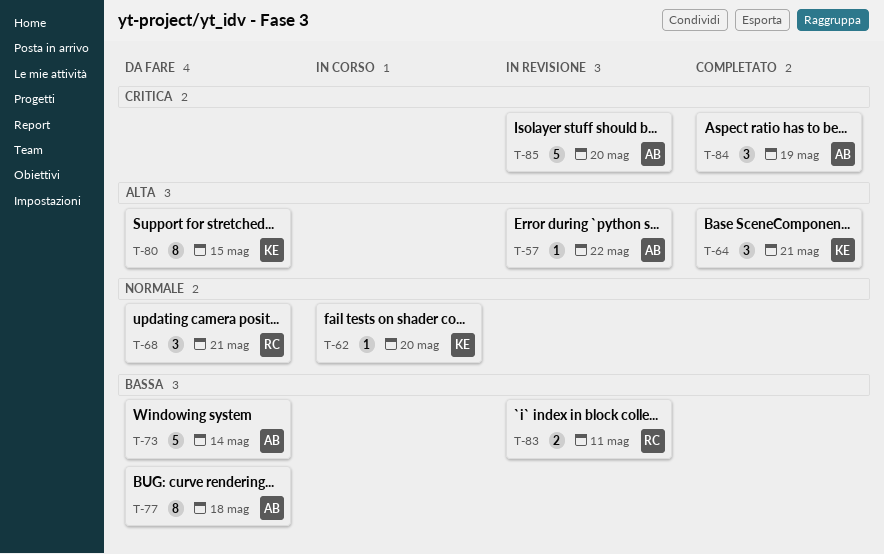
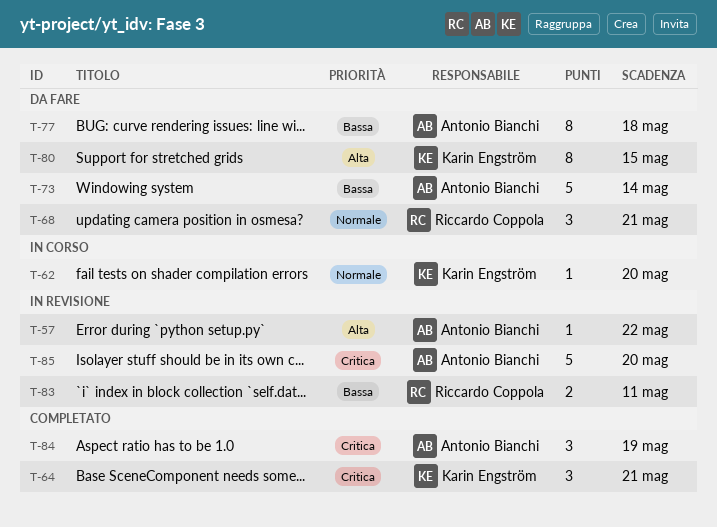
T-64, priority: Alta -> Critica

